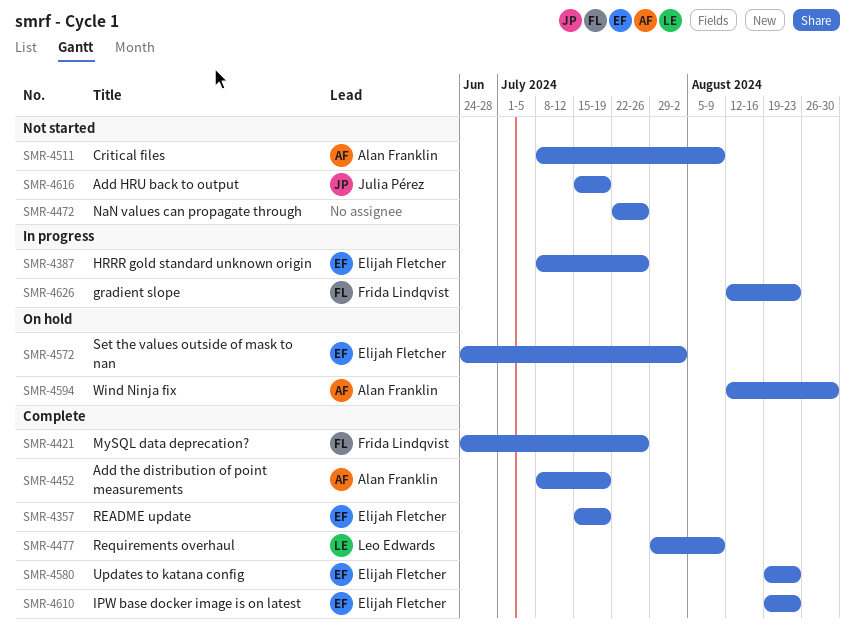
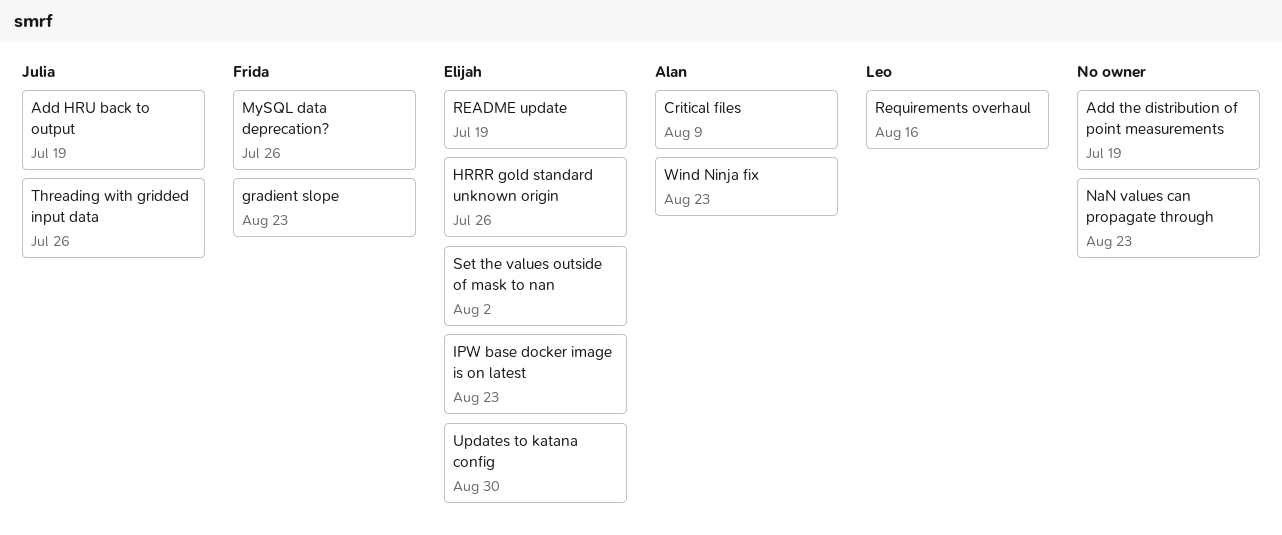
Add the distribution of point measurements, owner: Alan Franklin -> none
NaN values can propagate through, due: Jul 26 -> Aug 23
Requirements overhaul, due: Aug 9 -> Aug 16
Threading with gridded input data: none -> present
Updates to katana config, due: Aug 23 -> Aug 30
Wind Ninja fix, due: Aug 30 -> Aug 23

